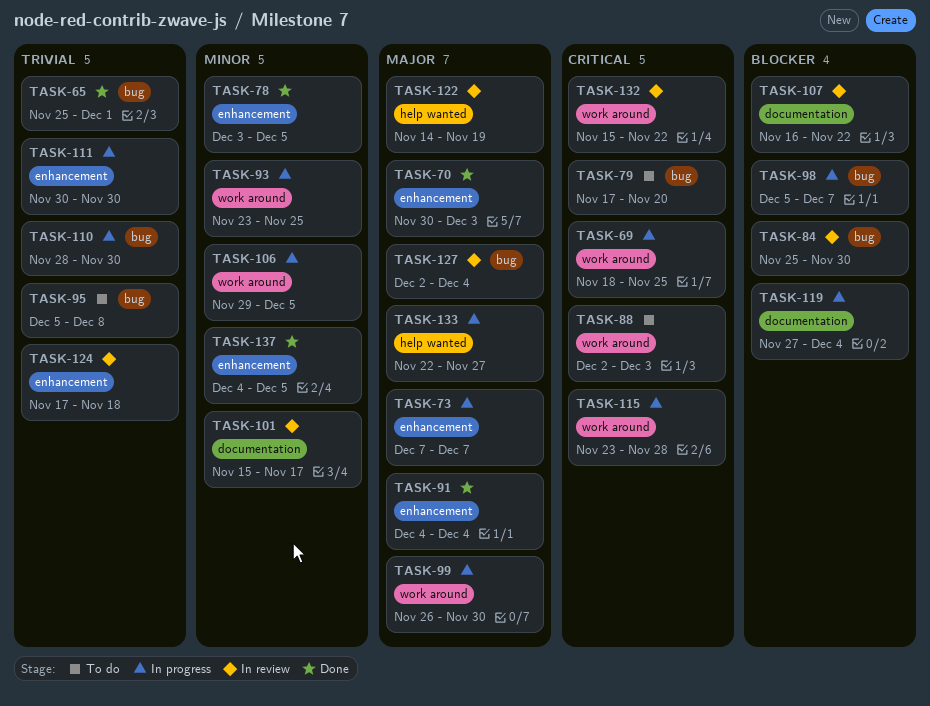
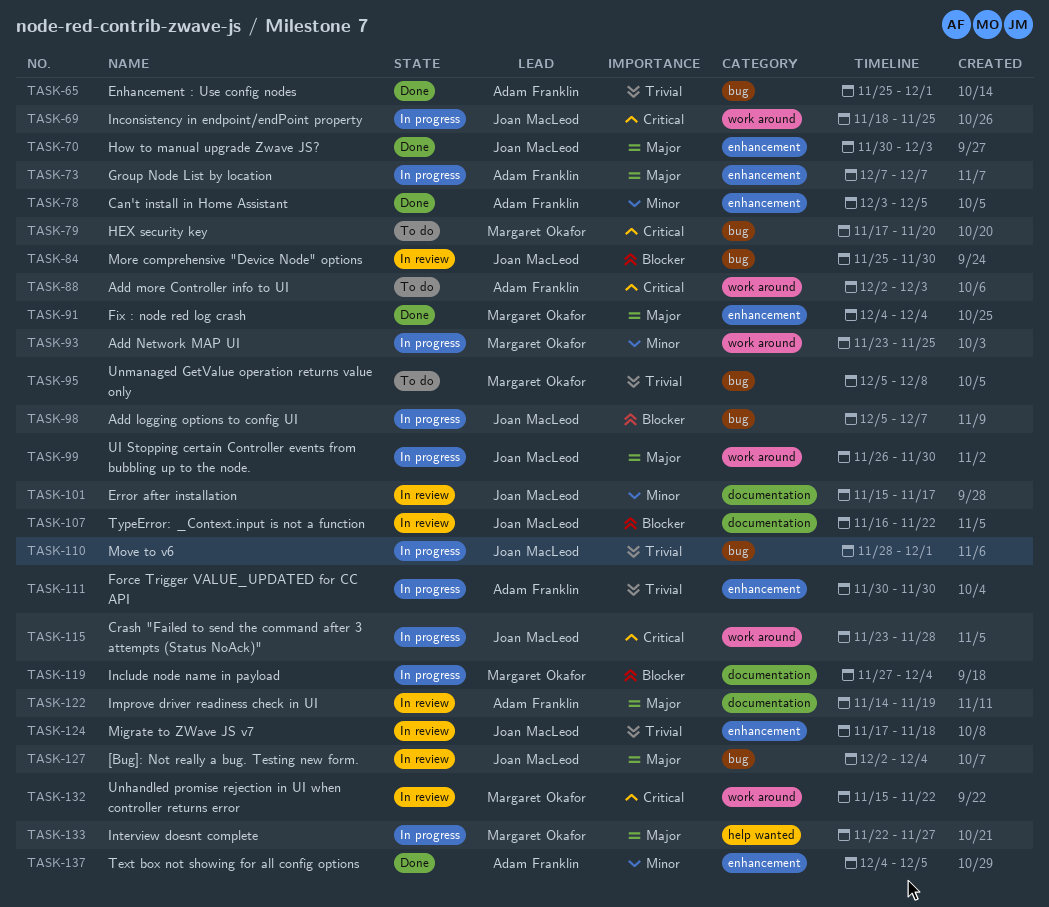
TASK-106: present -> none
TASK-110, due: Nov 30 -> Dec 1
TASK-122, label: help wanted -> documentation

